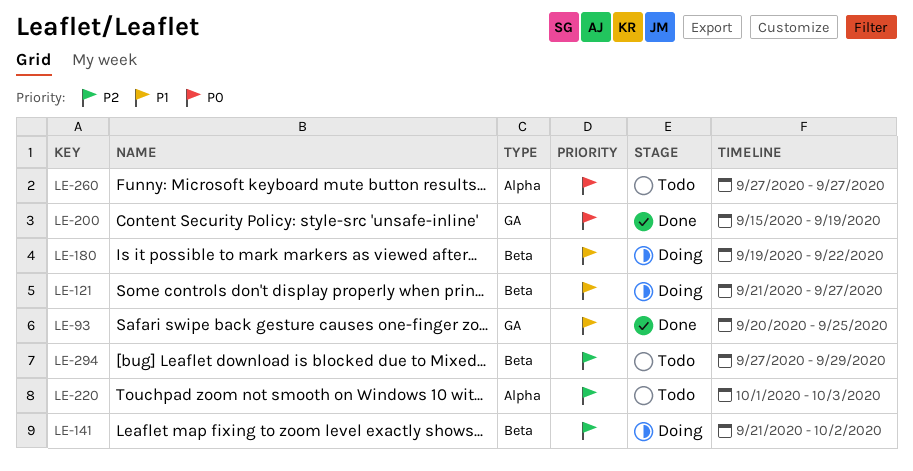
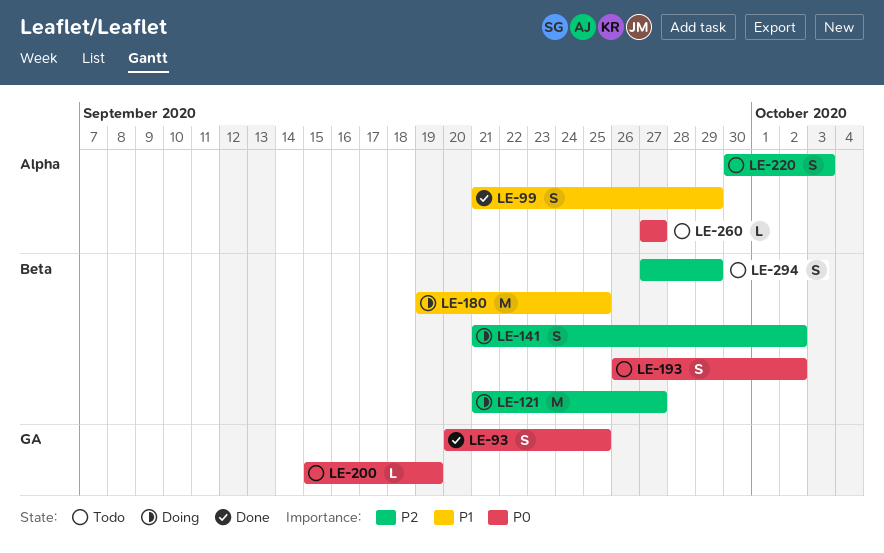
LE-93, priority: P1 -> P0
LE-99: none -> present
LE-121, priority: P1 -> P2
LE-180, due: Sep 22 -> Sep 25
LE-193: none -> present
LE-200, status: Done -> Todo
LE-220, start: Oct 1 -> Sep 30

